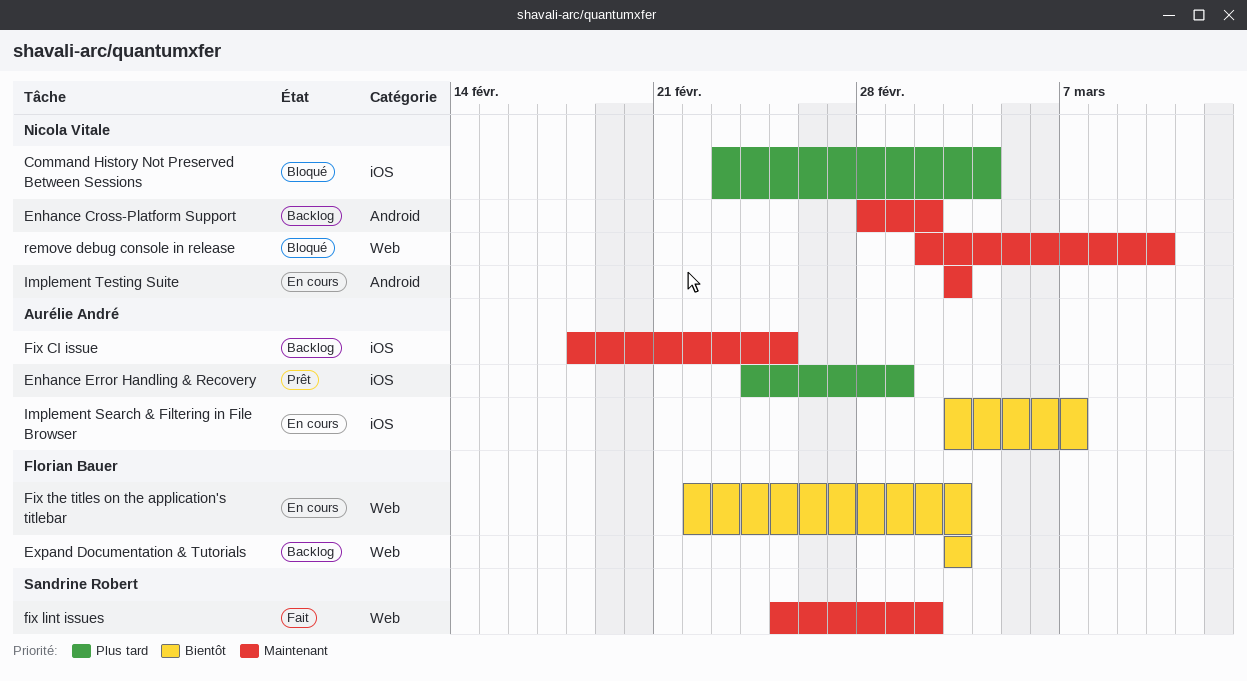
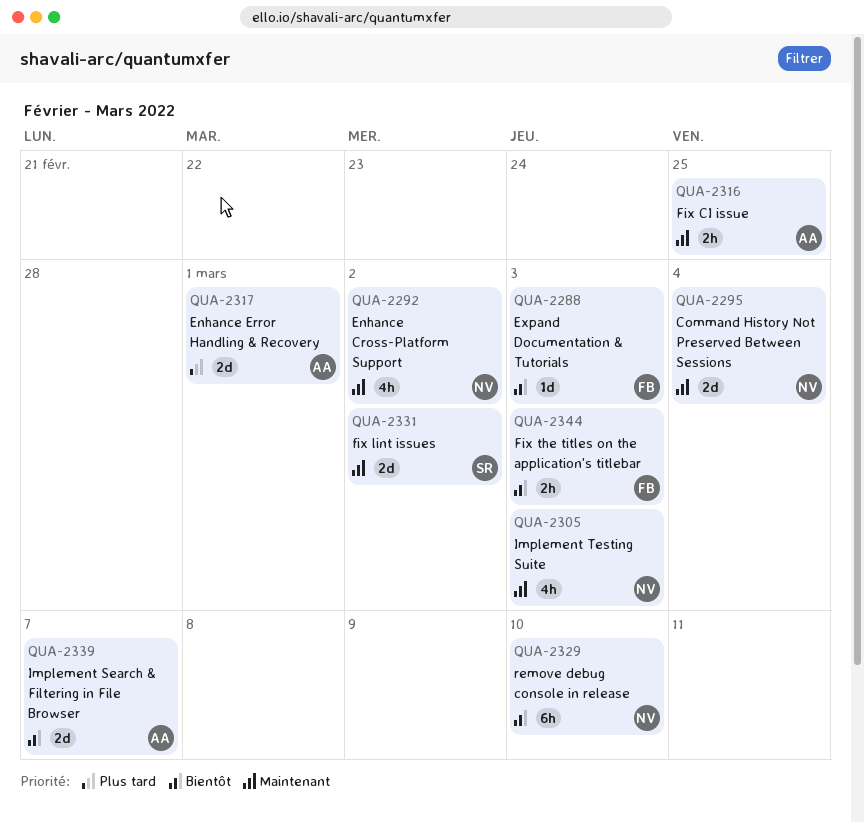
Command History Not Preserved Between Sessions, priority: Plus tard -> Maintenant
remove debug console in release, priority: Maintenant -> Bientôt

